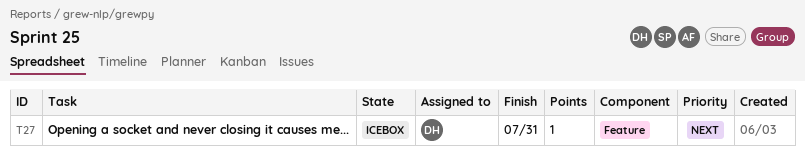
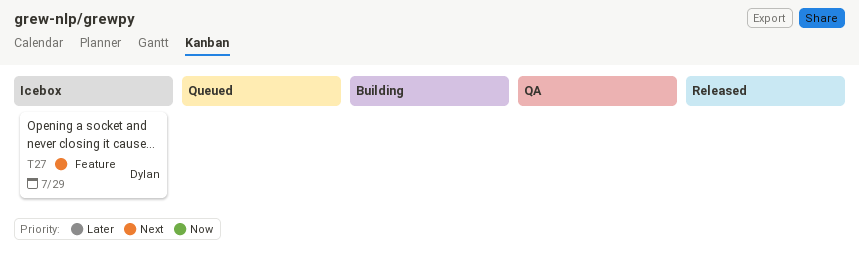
T27, due: Jul 31 -> Jul 29

